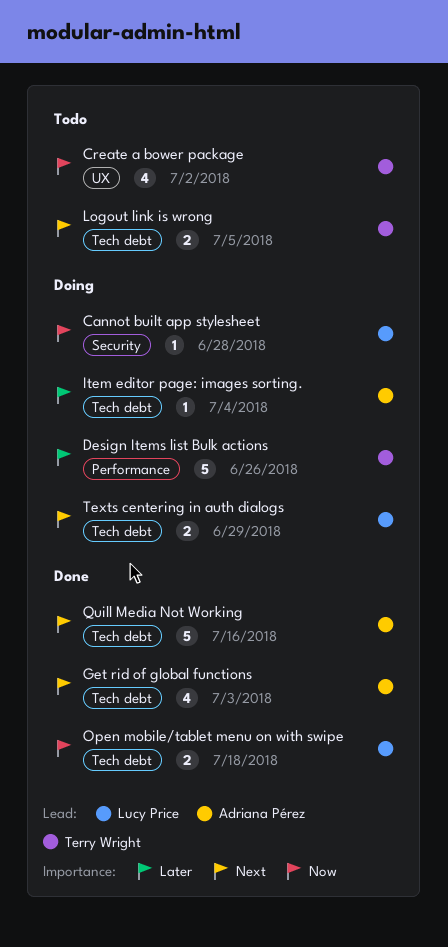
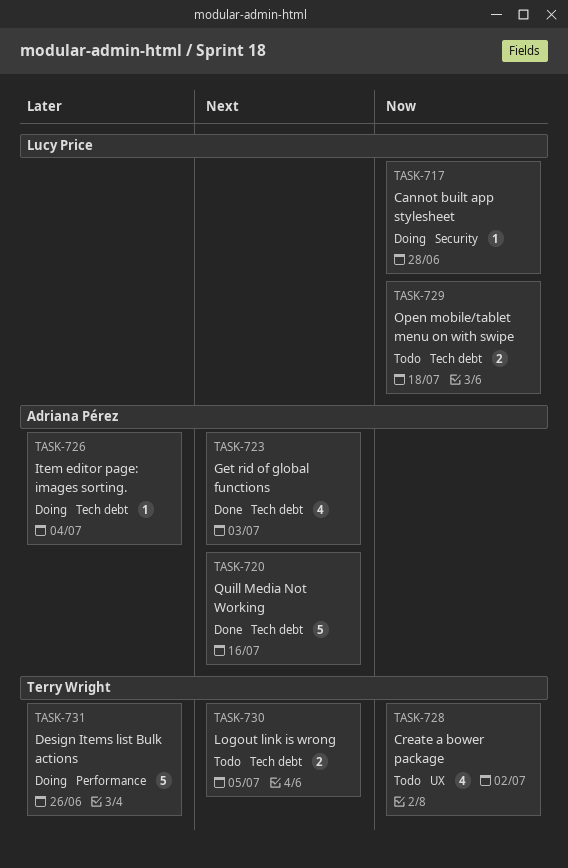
Open mobile/tablet menu on with swipe, status: Done -> Todo
Texts centering in auth dialogs: present -> none

